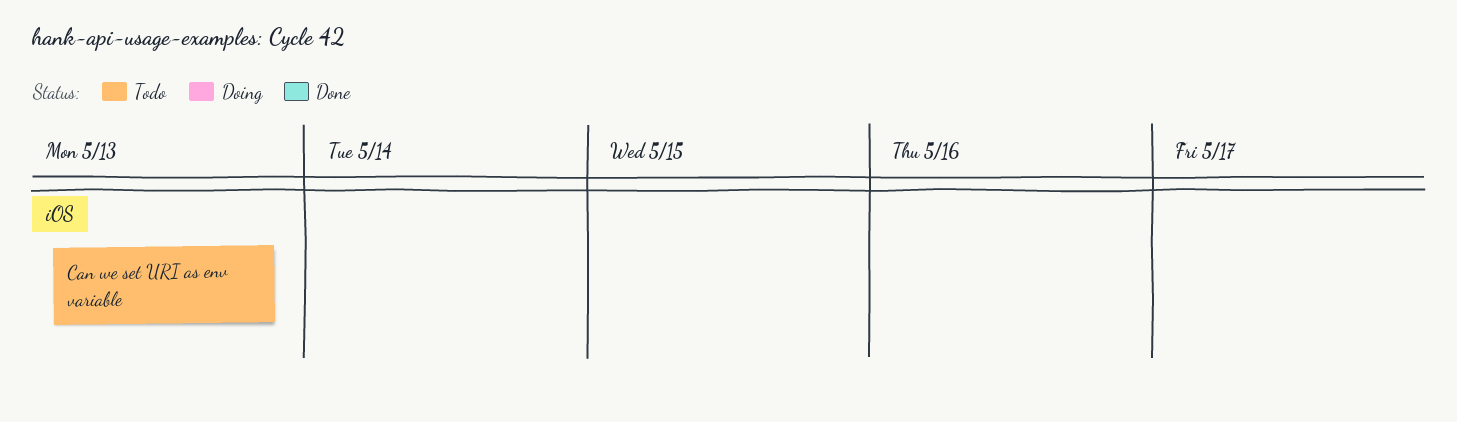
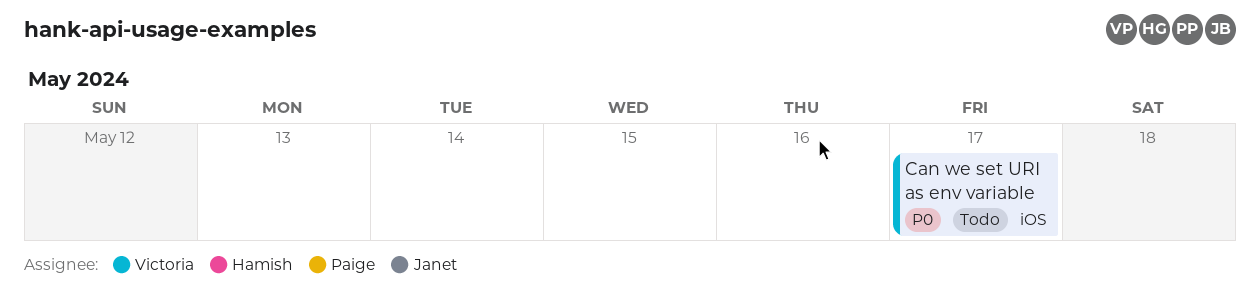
Can we set URI as env variable, due: May 13 -> May 17

